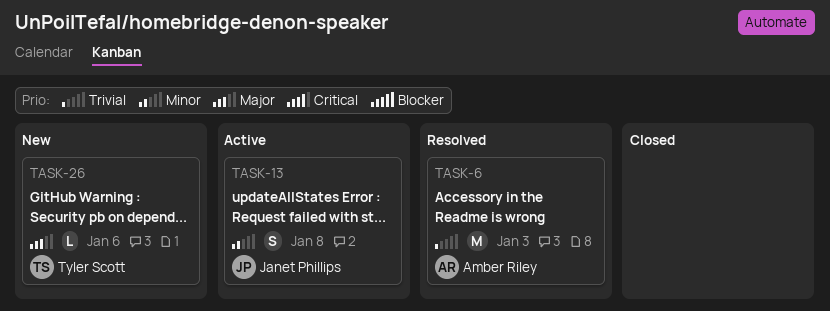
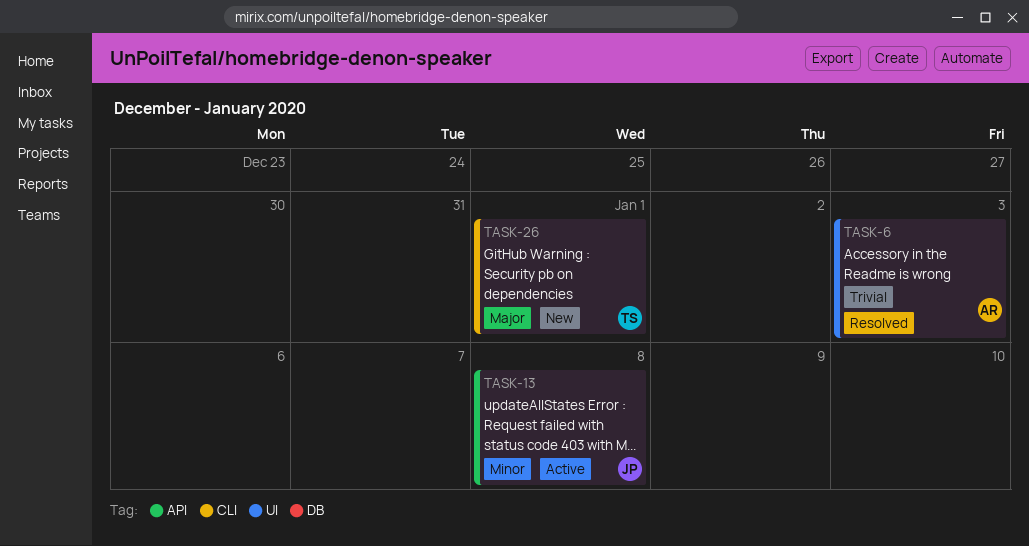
TASK-26, due: Jan 6 -> Jan 1

